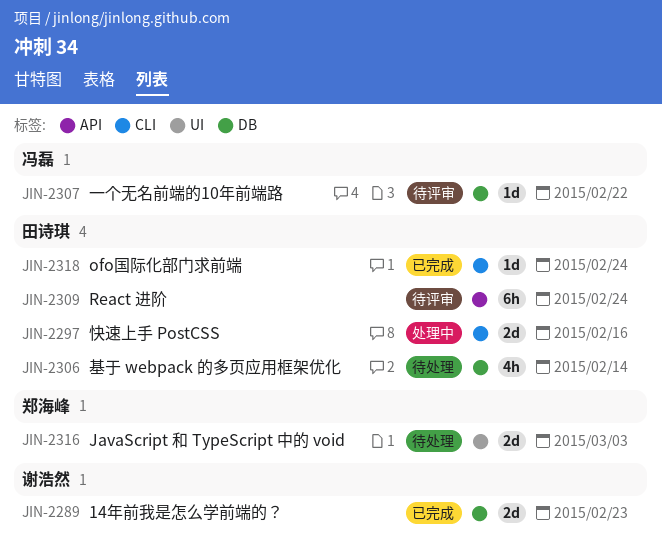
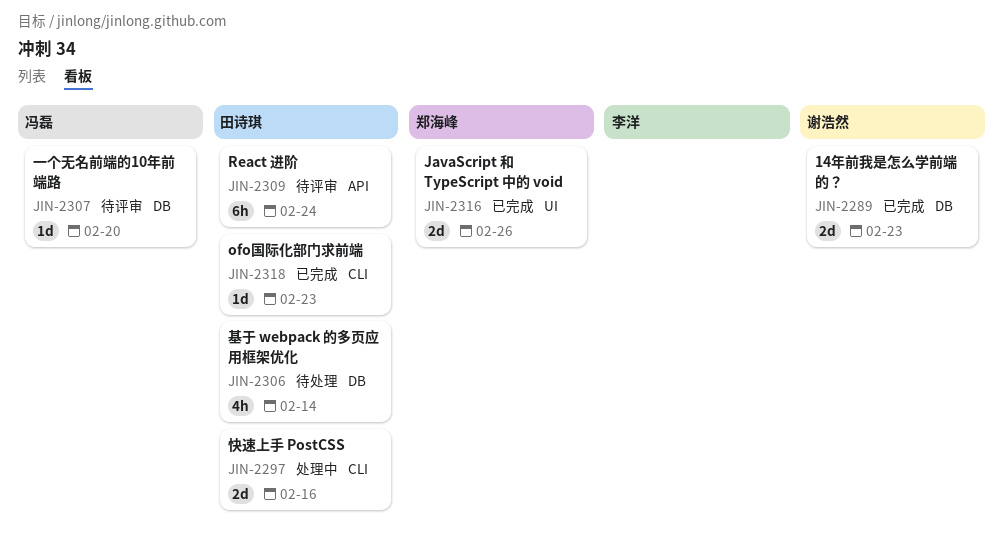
JIN-2307, due: Feb 22 -> Feb 20
JIN-2316, status: 待处理 -> 已完成
JIN-2316, due: Mar 3 -> Feb 26
JIN-2318, due: Feb 24 -> Feb 23

